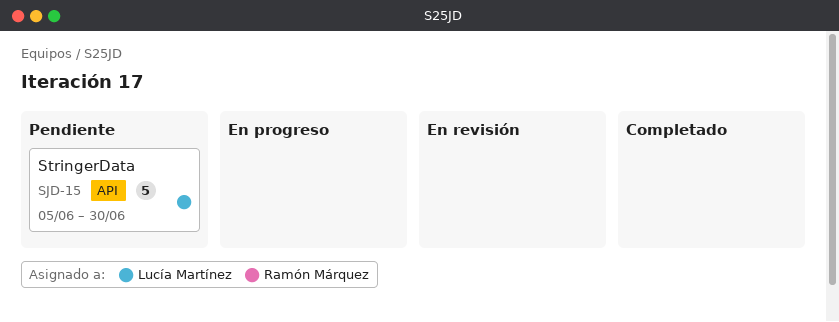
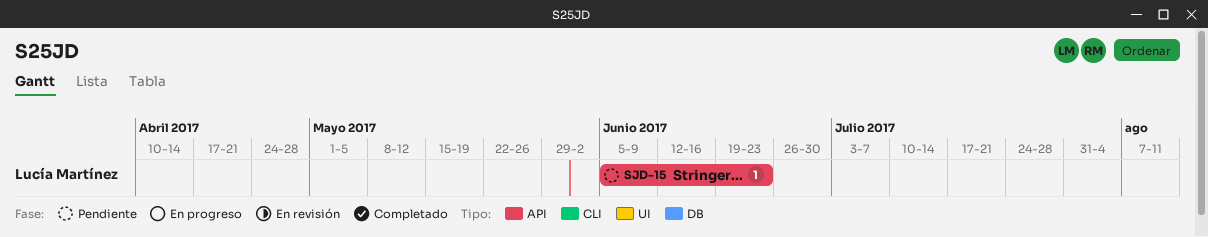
SJD-15, estimate: 5 -> 1
SJD-15, due: Jun 30 -> Jun 23

